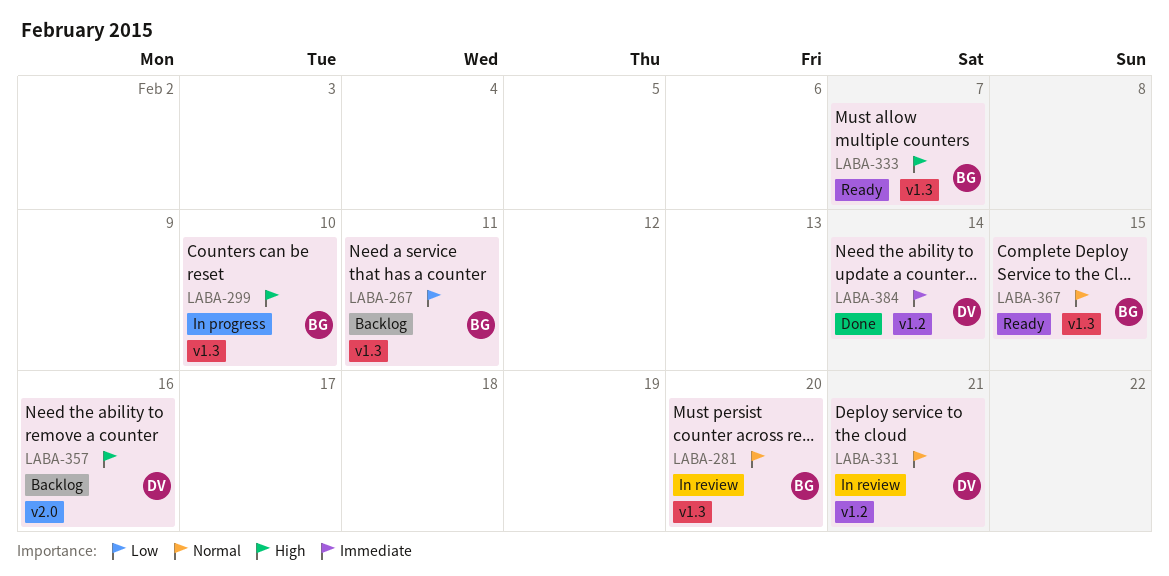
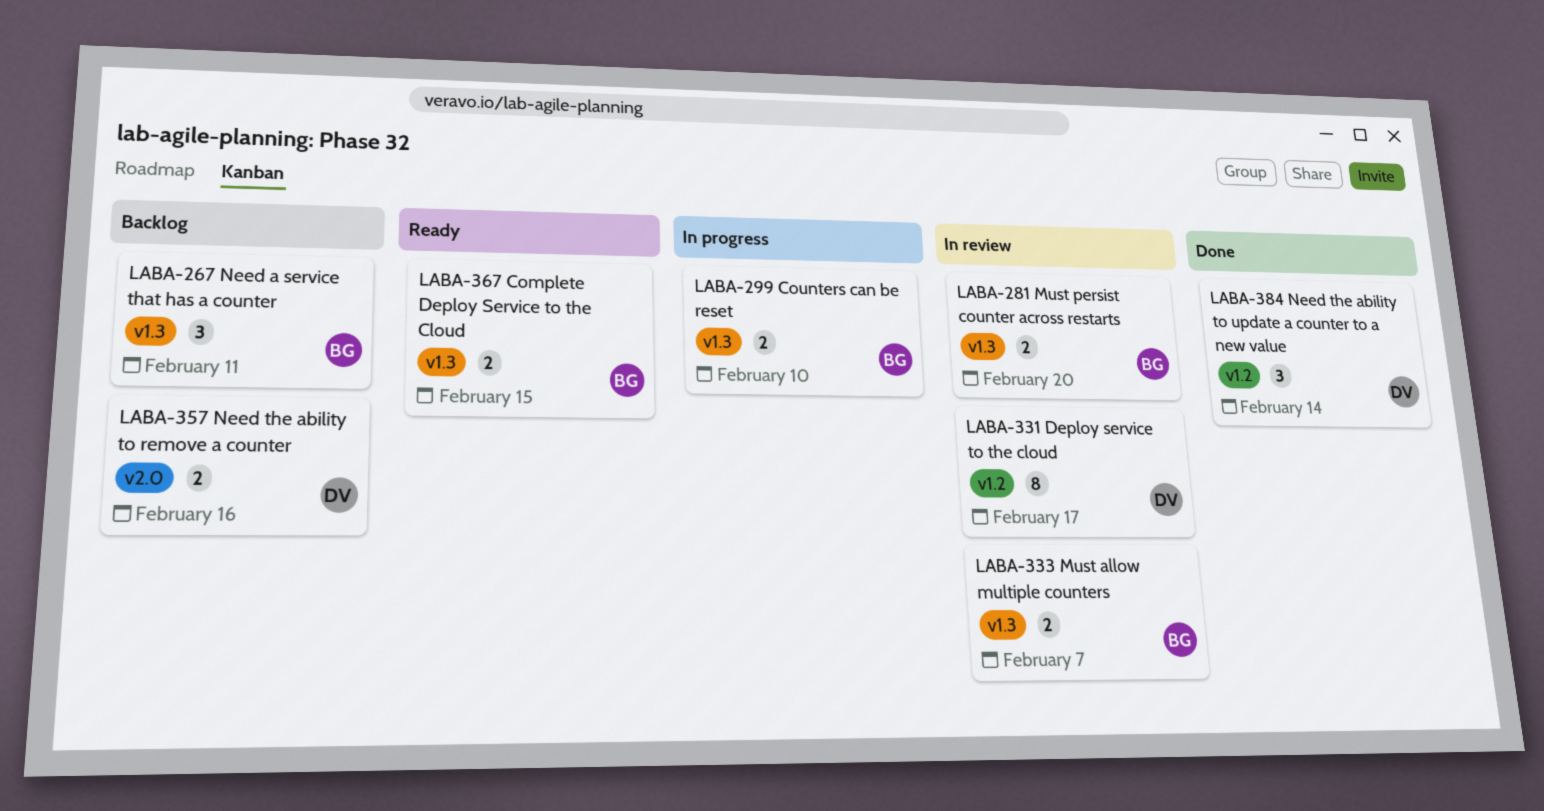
LABA-331, due: Feb 21 -> Feb 17
LABA-333, status: Ready -> In review

